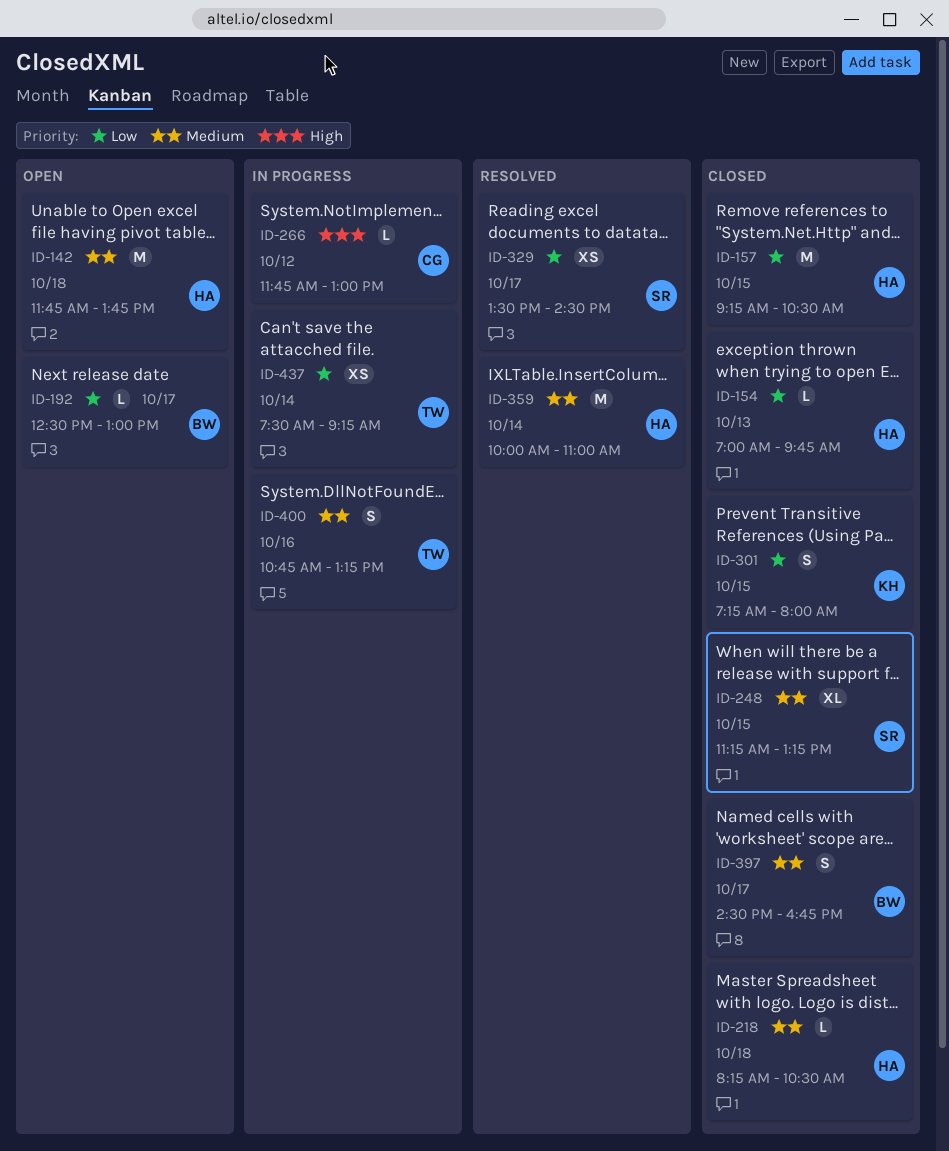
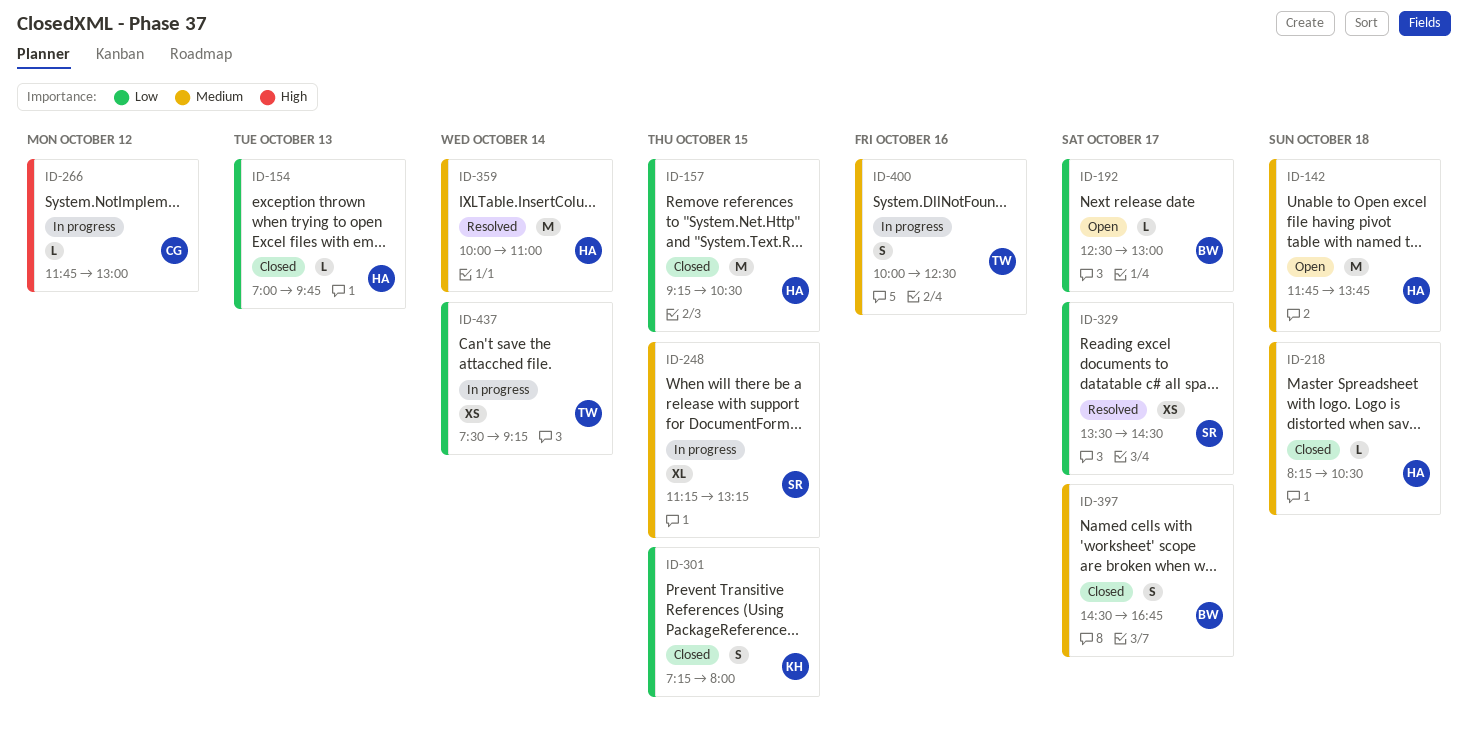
ID-248, status: Closed -> In progress
ID-400, begins: 10:45 -> 10:00
ID-400, ends: 13:15 -> 12:30

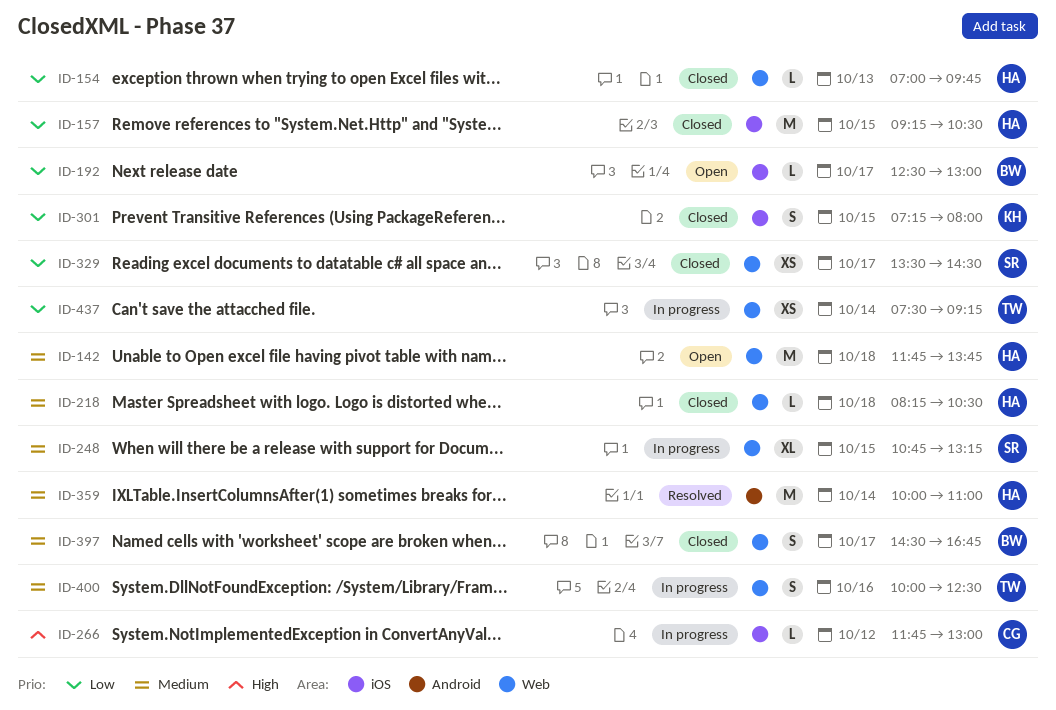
ID-248, begins: 11:15 -> 10:45
ID-329, status: Resolved -> Closed

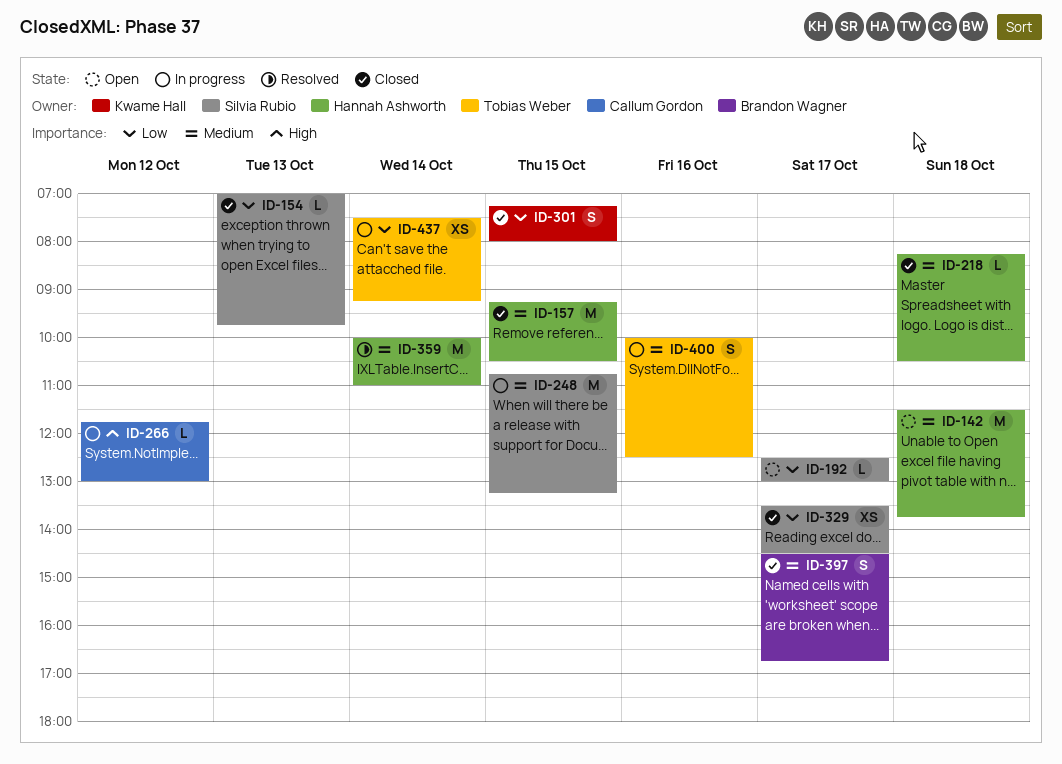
ID-142, begins: 11:45 -> 11:30
ID-154, owner: Hannah Ashworth -> Silvia Rubio
ID-157, priority: Low -> Medium
ID-192, owner: Brandon Wagner -> Silvia Rubio
ID-248, estimate: XL -> M

